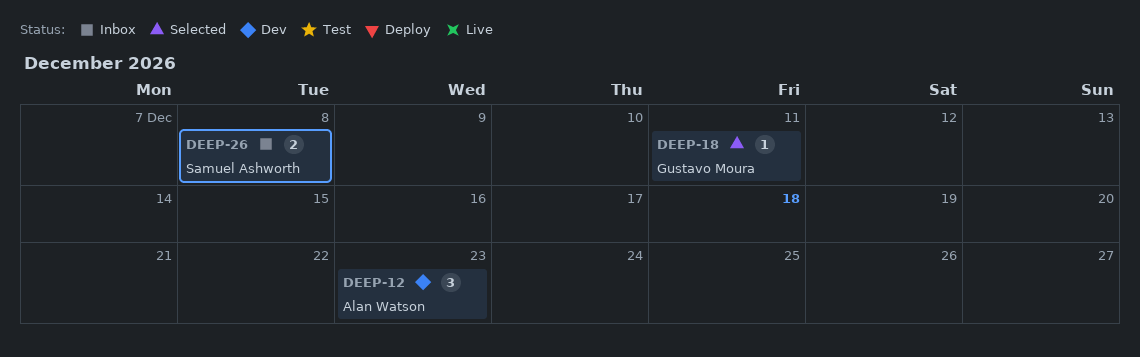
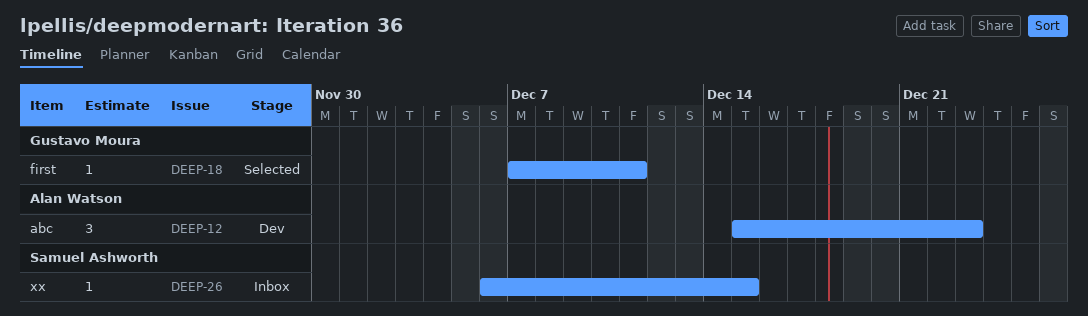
DEEP-26, estimate: 2 -> 1
DEEP-26, due: Dec 8 -> Dec 15

